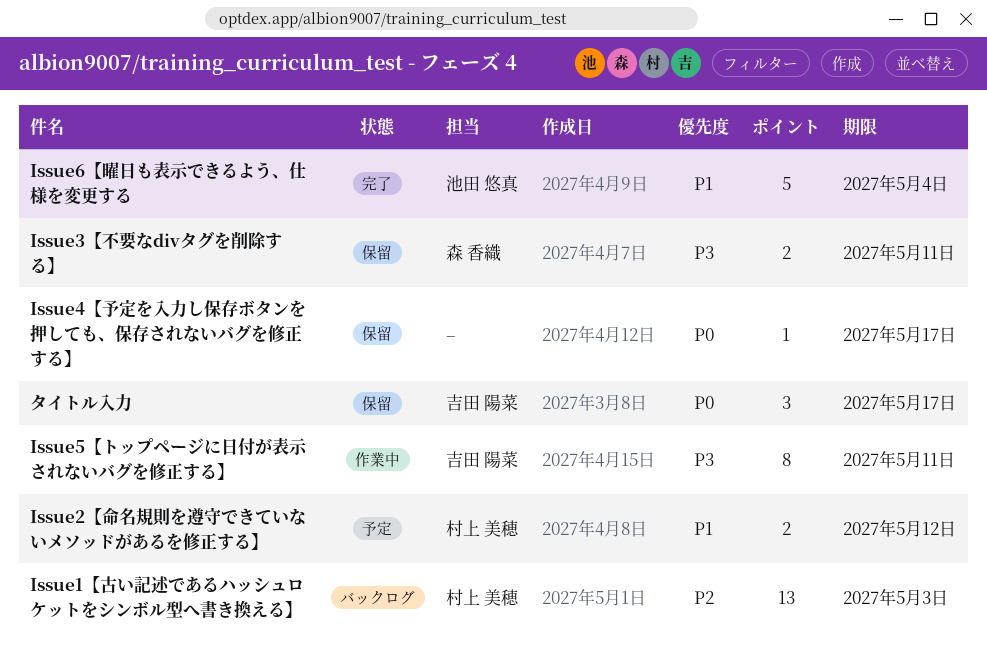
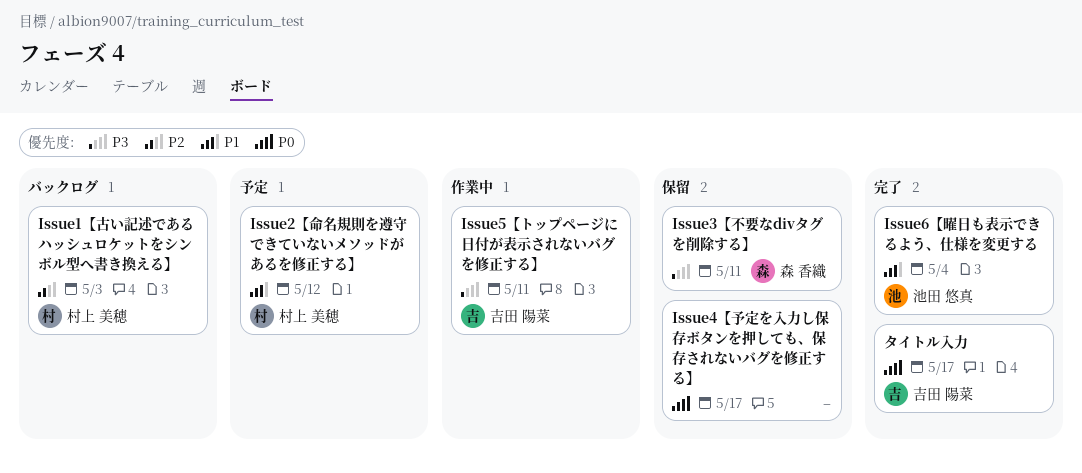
タイトル入力, status: 保留 -> 完了

